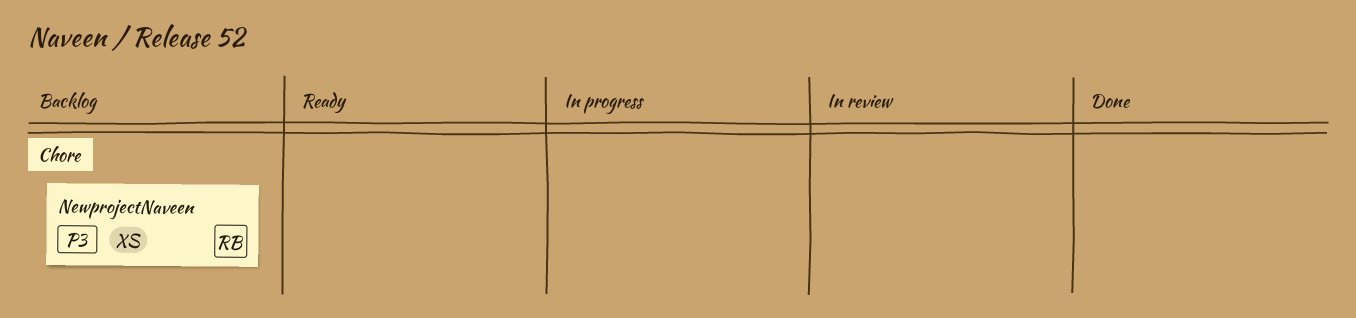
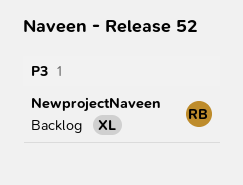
NewprojectNaveen, estimate: XS -> XL

